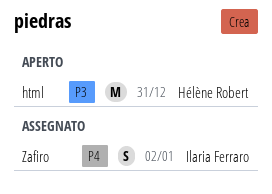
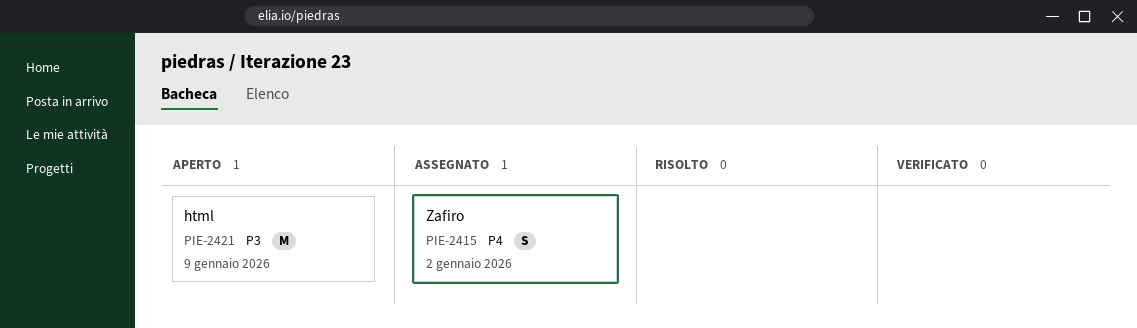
html, due: Dec 31 -> Jan 9

